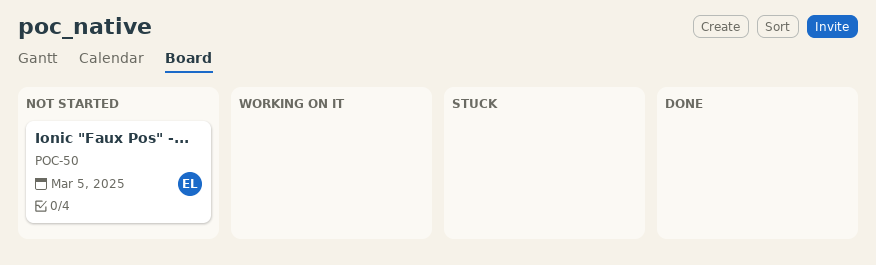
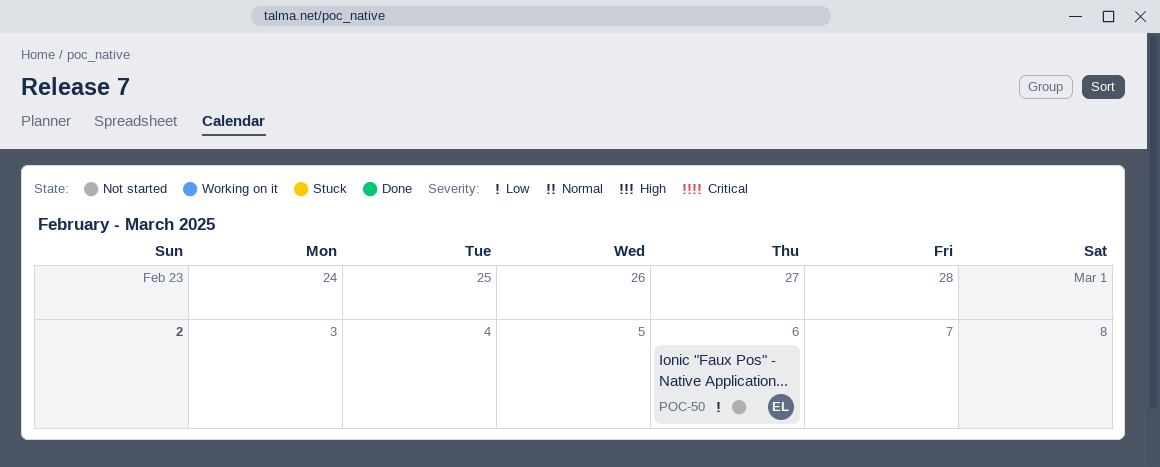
POC-50, due: Mar 5 -> Mar 6

